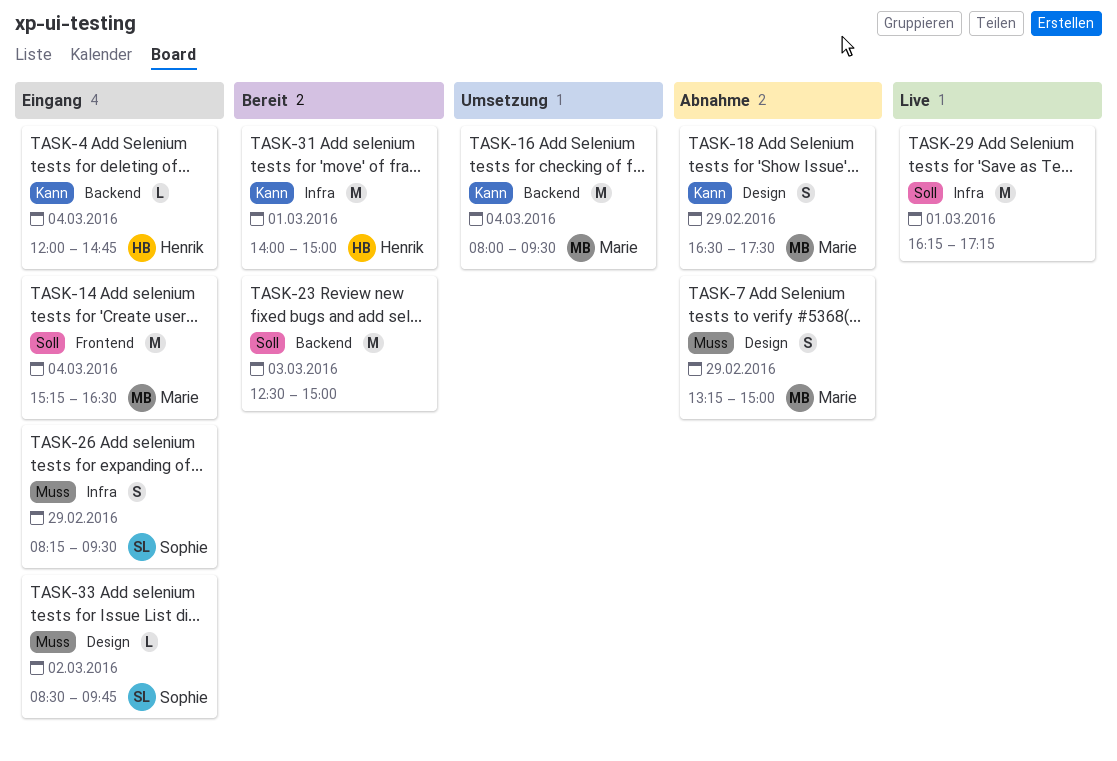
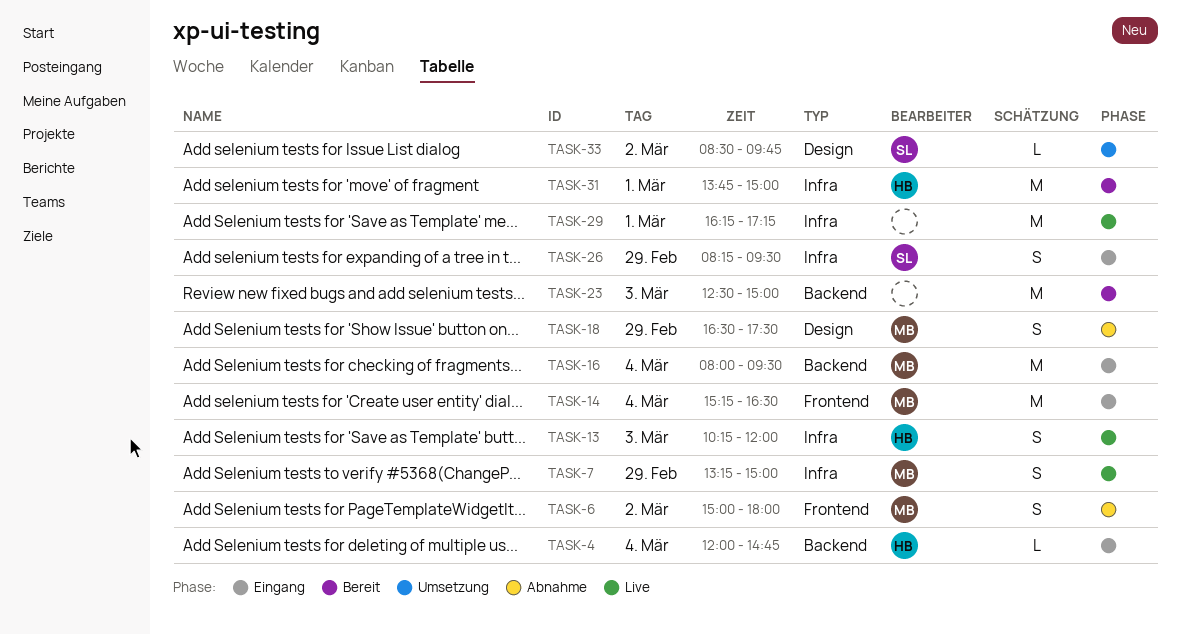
TASK-6: none -> present
TASK-7, status: Abnahme -> Live
TASK-7, label: Design -> Infra
TASK-13: none -> present
TASK-16, status: Umsetzung -> Eingang
TASK-31, begins: 14:00 -> 13:45
TASK-33, status: Eingang -> Umsetzung

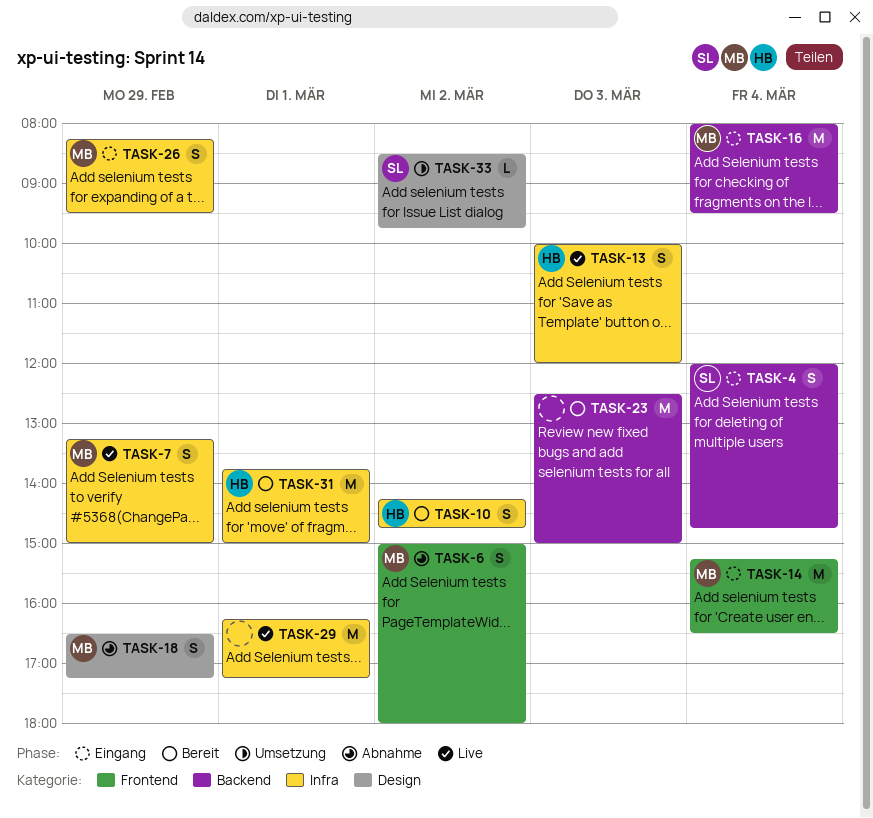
TASK-4, owner: HB -> SL
TASK-4, estimate: L -> S
TASK-10: none -> present
TASK-13, begins: 10:15 -> 10:00
TASK-18, ends: 17:30 -> 17:15
TASK-26, owner: SL -> MB

